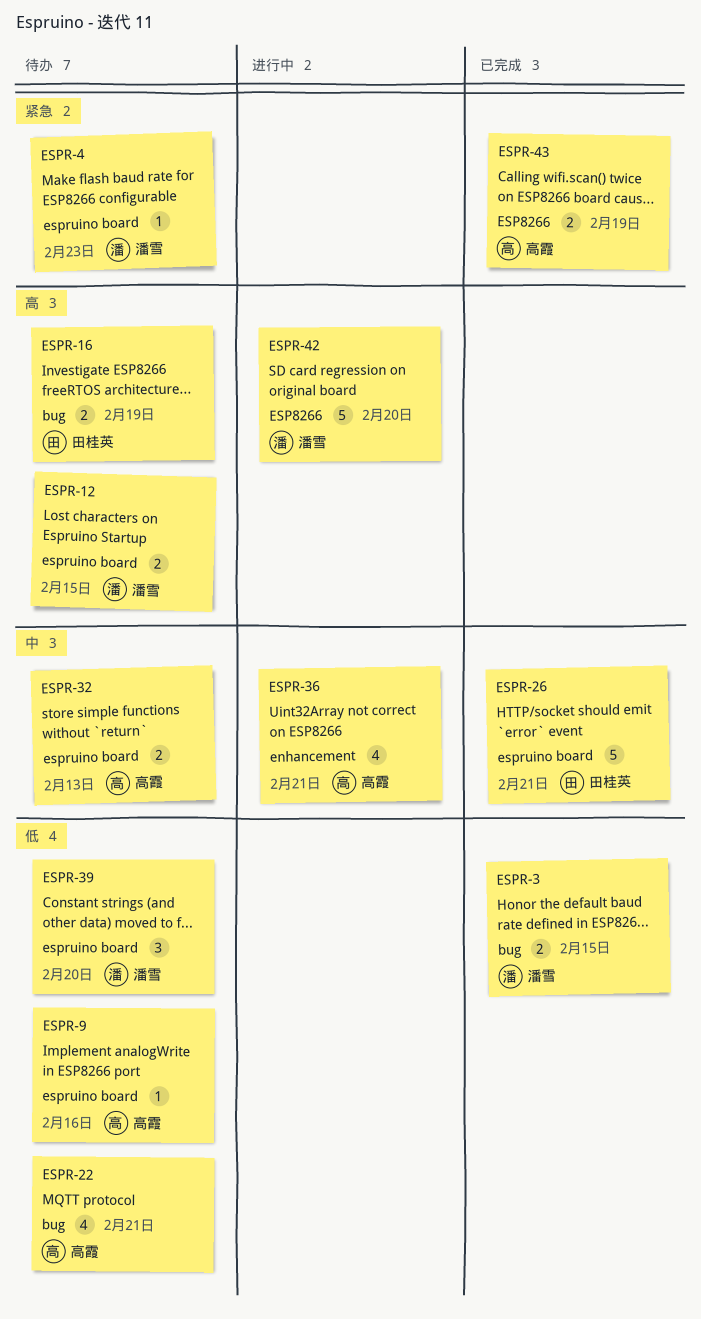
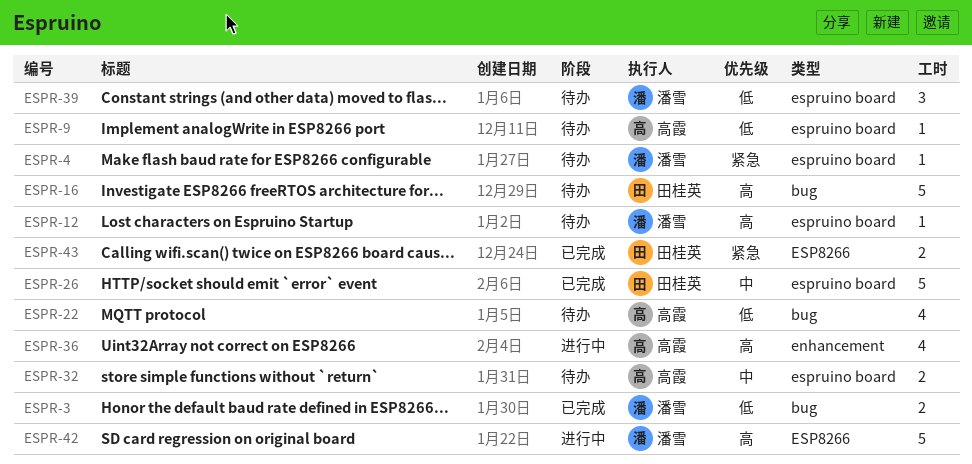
ESPR-12, estimate: 2 -> 1
ESPR-16, estimate: 2 -> 5
ESPR-36, priority: 中 -> 高
ESPR-43, owner: 高霞 -> 田桂英

